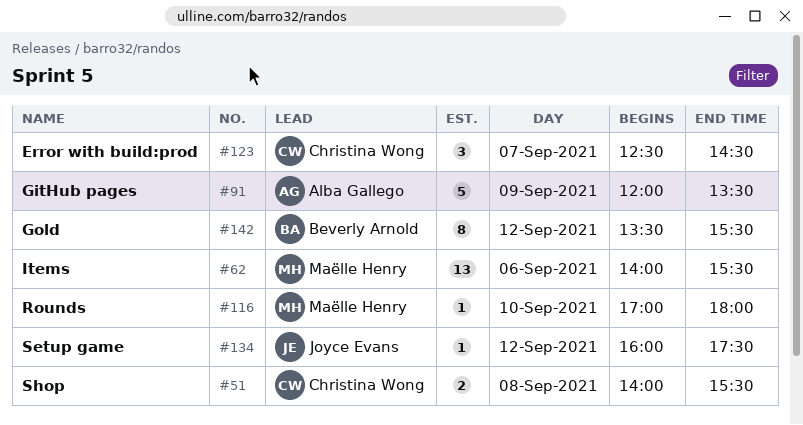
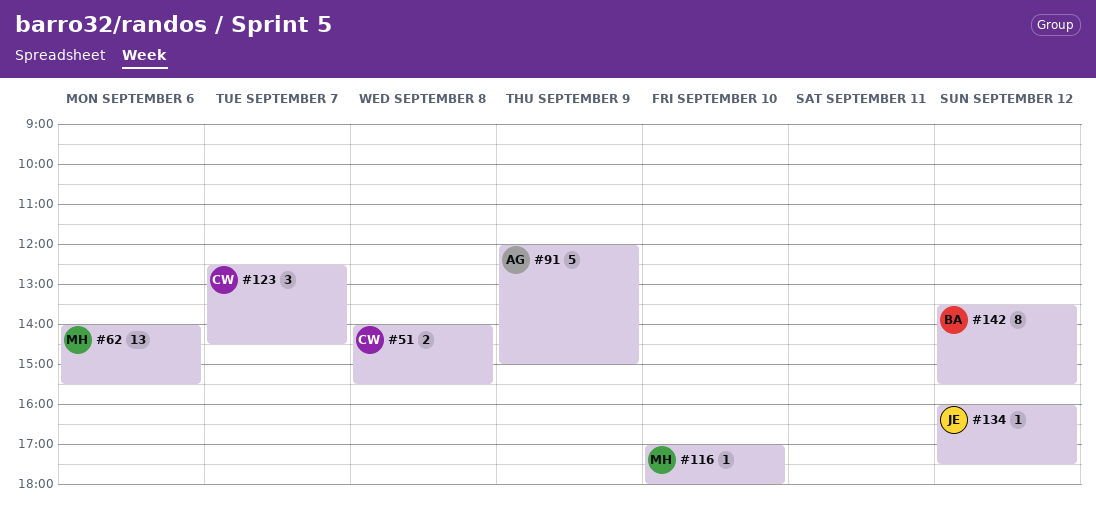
#91, ends: 13:30 -> 15:00

